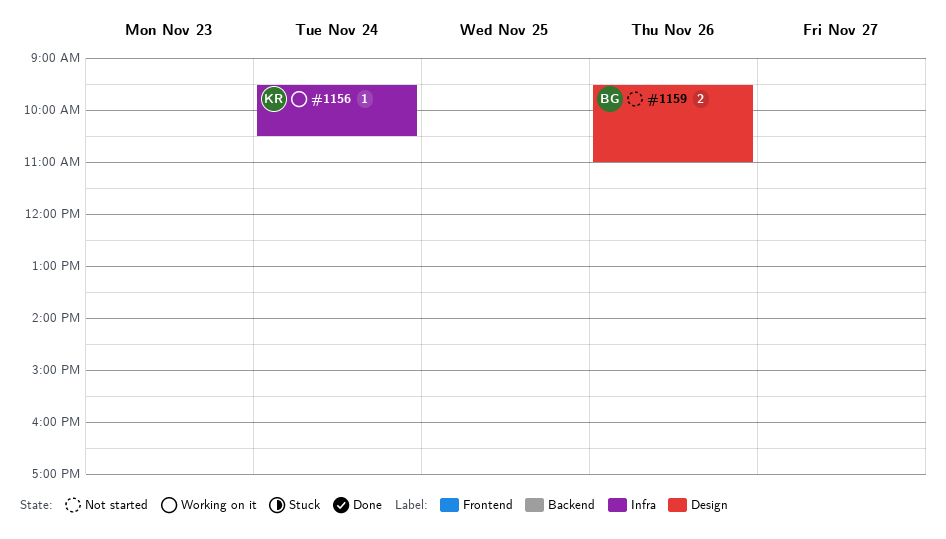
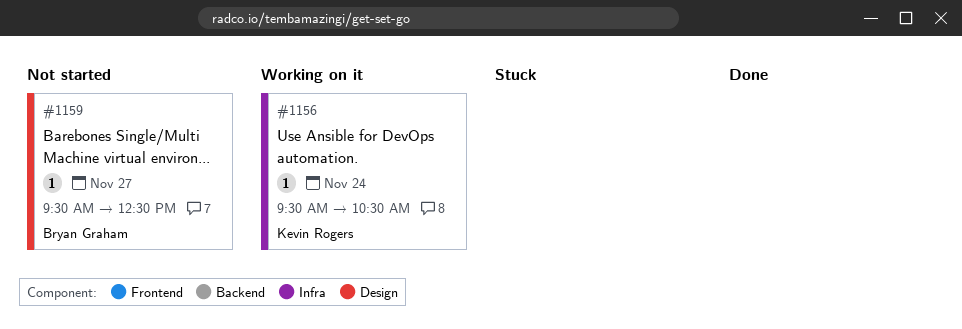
#1159, estimate: 2 -> 1
#1159, day: Nov 26 -> Nov 27
#1159, ends: 11:00 -> 12:30

